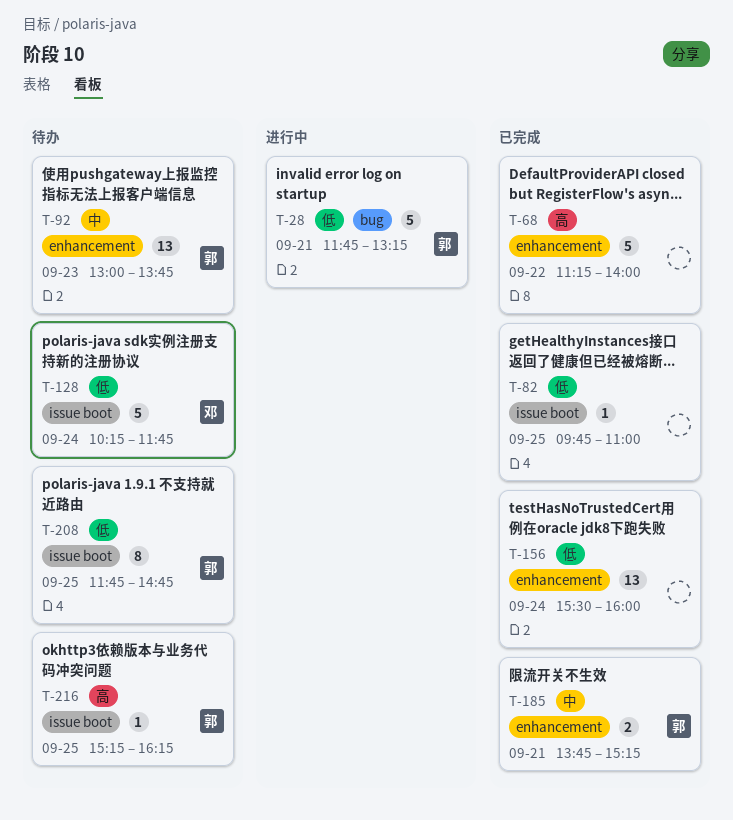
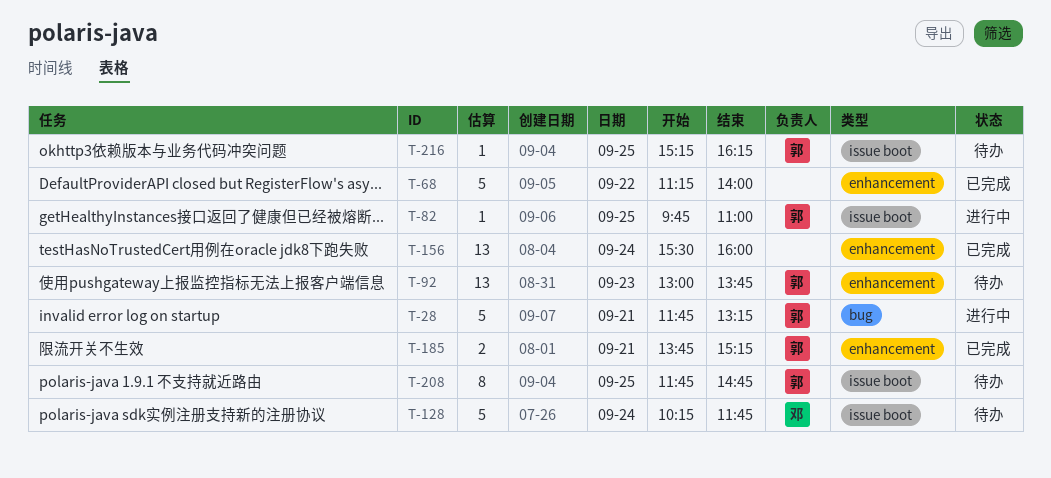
T-82, status: 已完成 -> 进行中
T-82, owner: none -> 郭

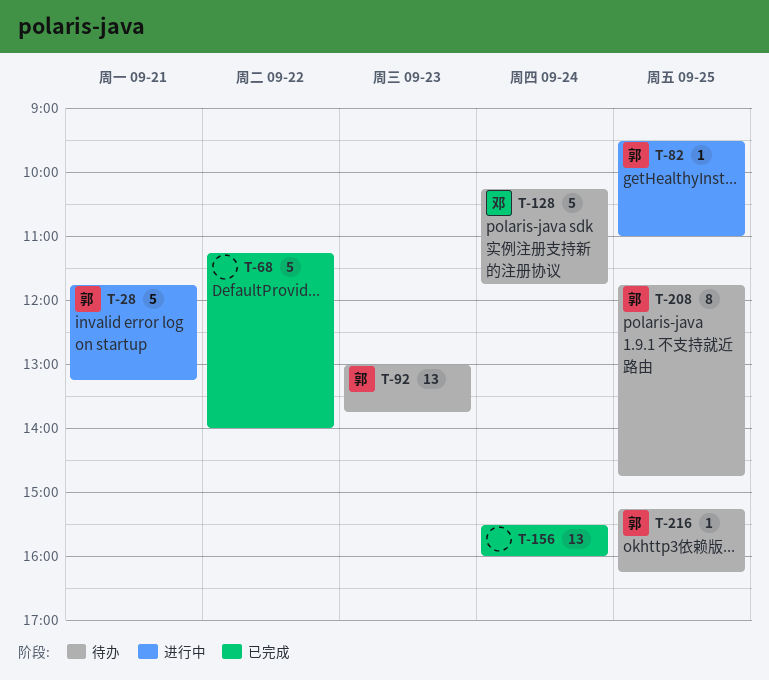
T-82, begins: 09:45 -> 09:30
T-185: present -> none

